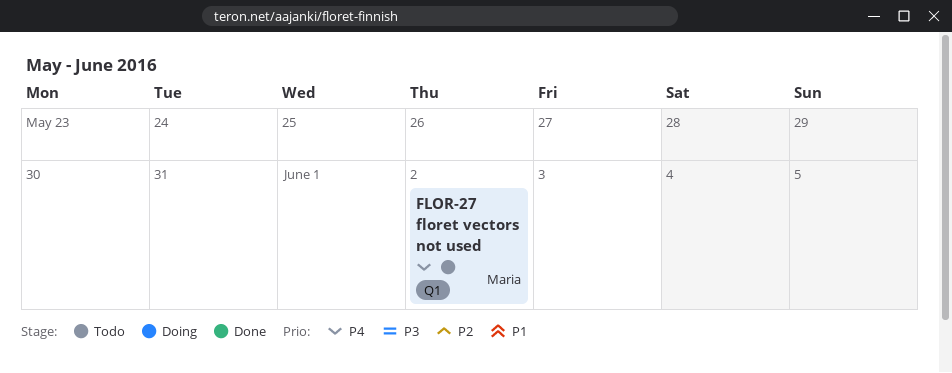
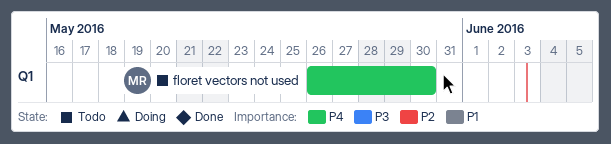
floret vectors not used, due: Jun 2 -> May 30

